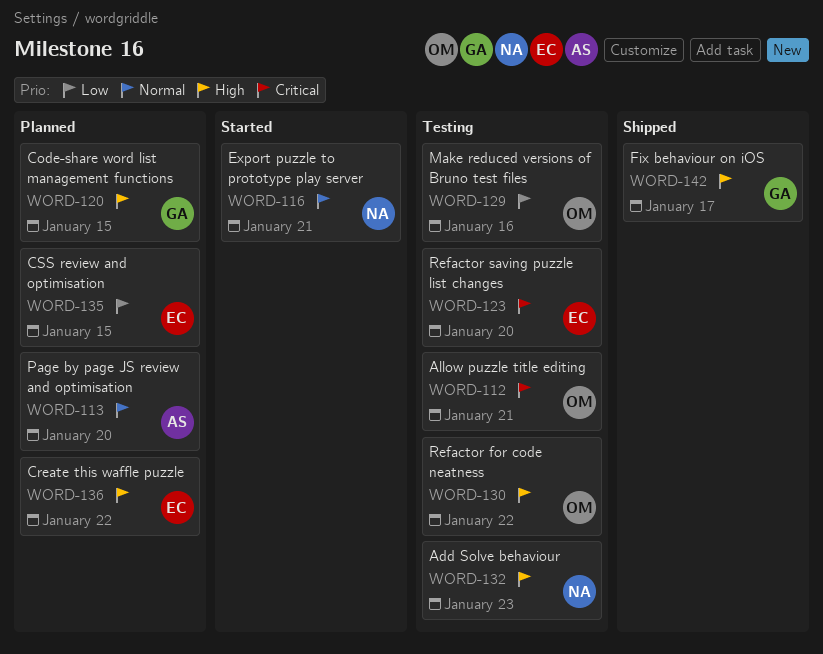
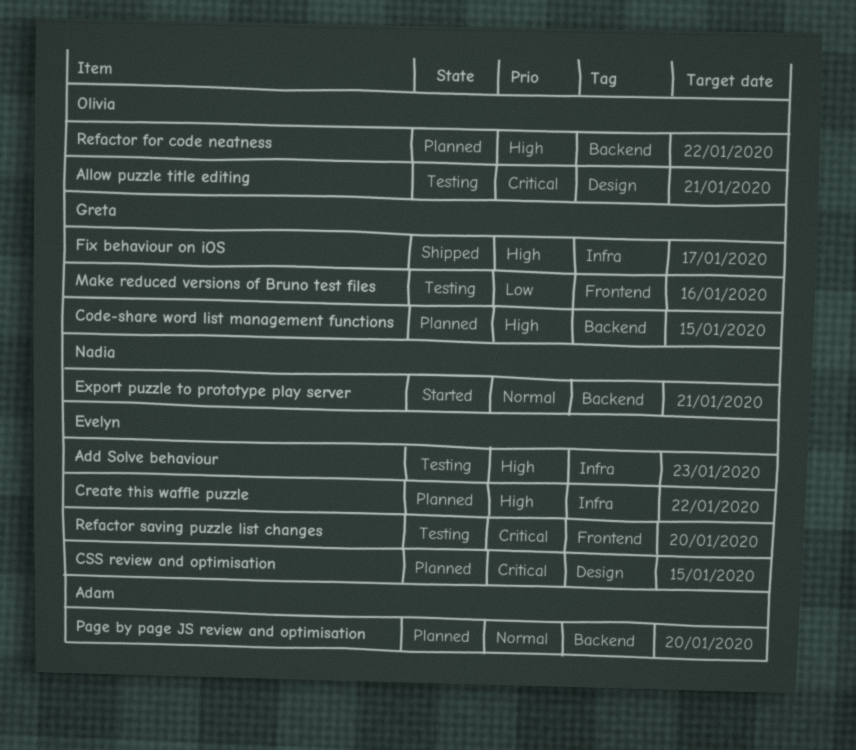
Add Solve behaviour, owner: Nadia -> Evelyn
CSS review and optimisation, priority: Low -> Critical
Make reduced versions of Bruno test files, owner: Olivia -> Greta
Refactor for code neatness, status: Testing -> Planned

